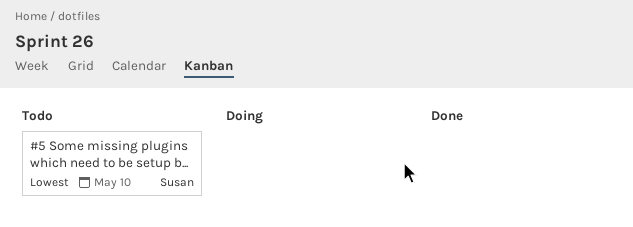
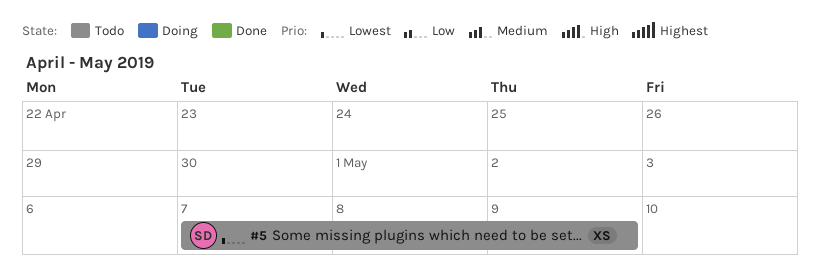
#5, due: May 10 -> May 9

